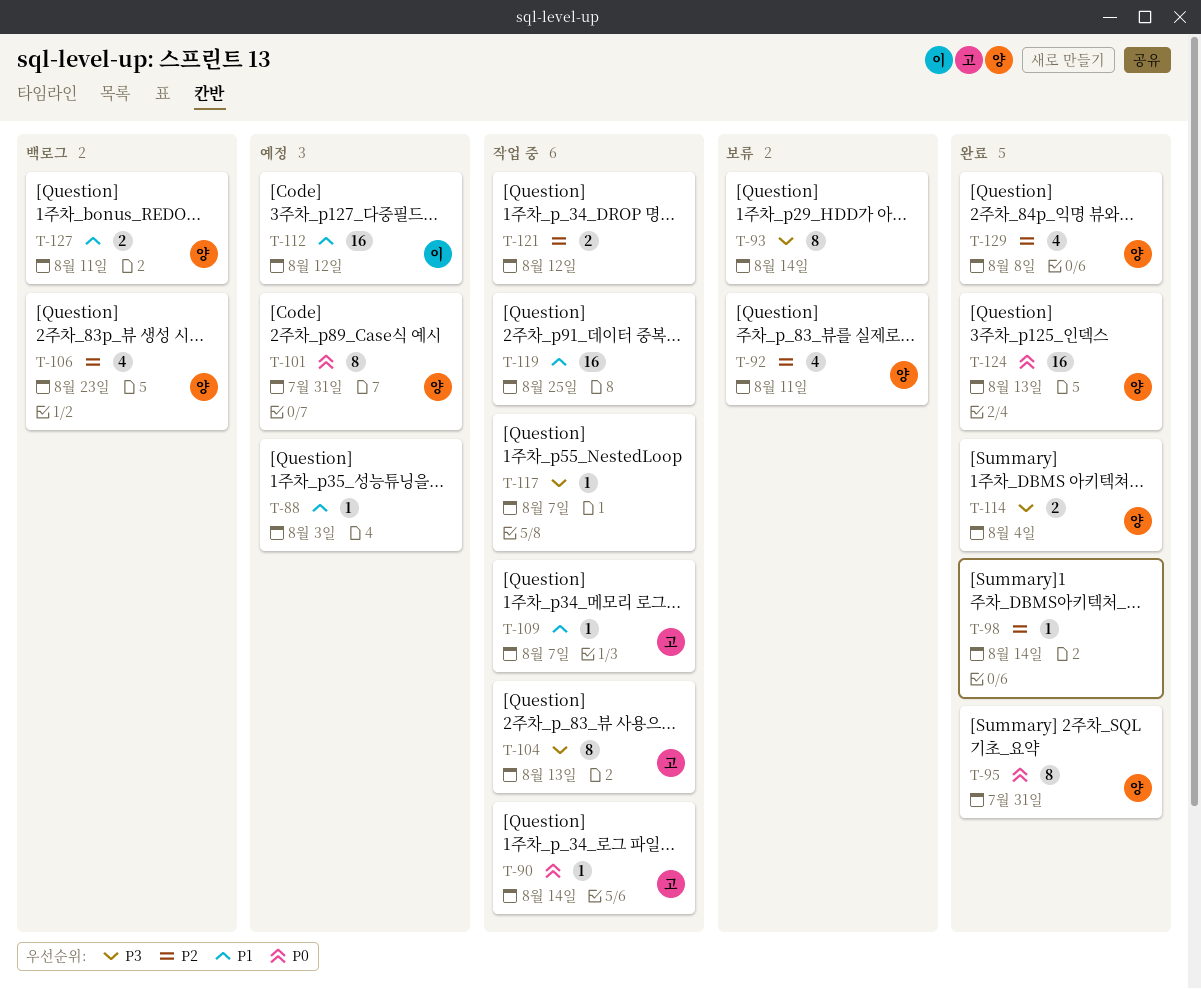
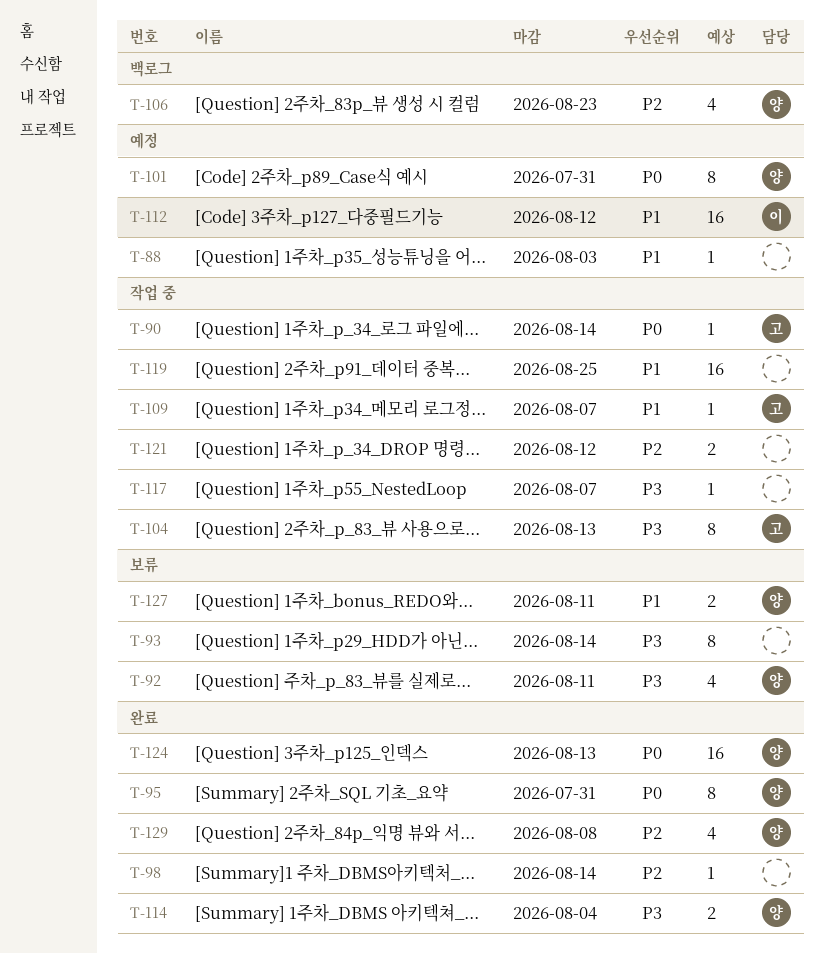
T-92, priority: P2 -> P3
T-127, status: 백로그 -> 보류

